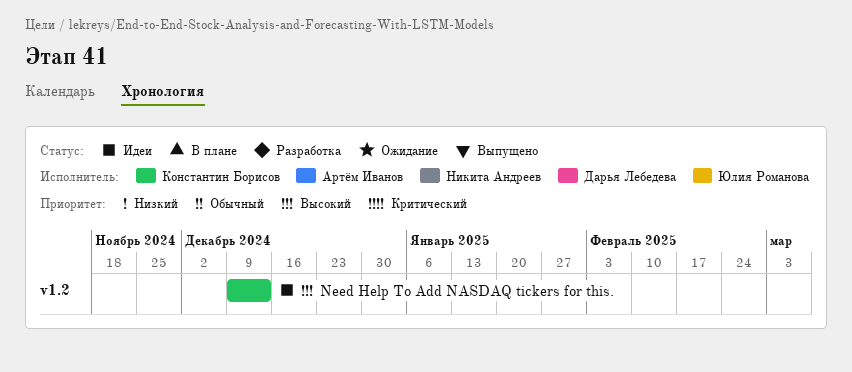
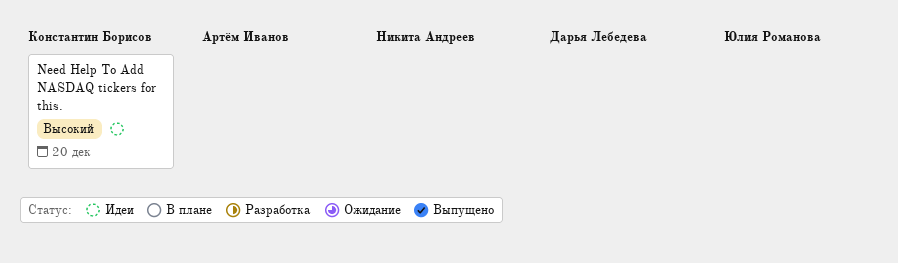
Need Help To Add NASDAQ tickers for this., due: Dec 13 -> Dec 20

